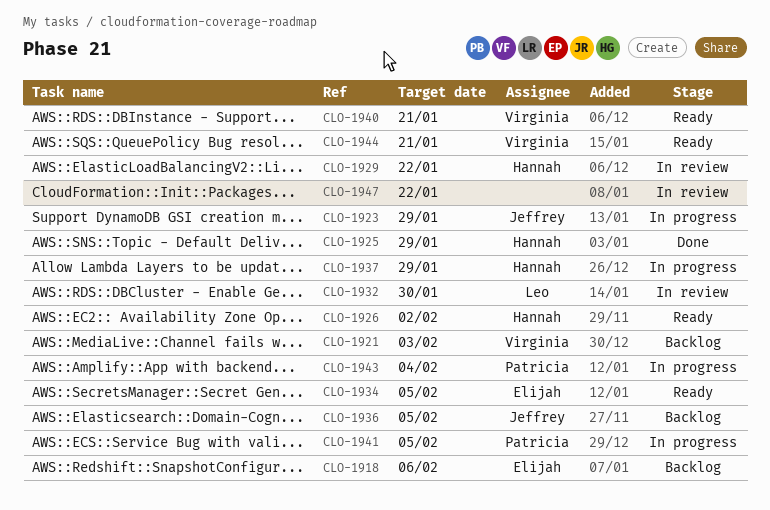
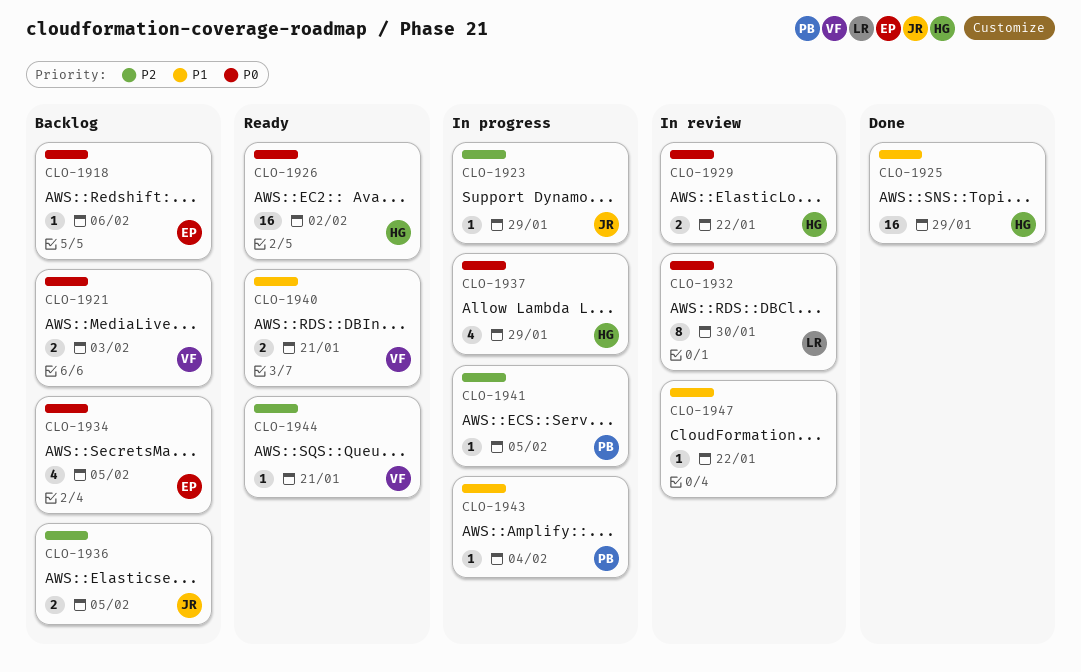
CLO-1934, status: Ready -> Backlog

